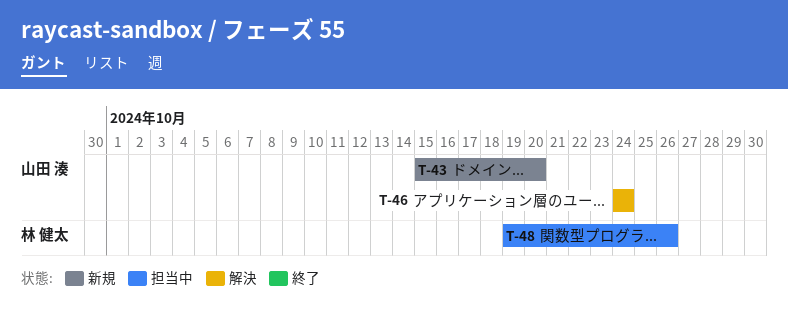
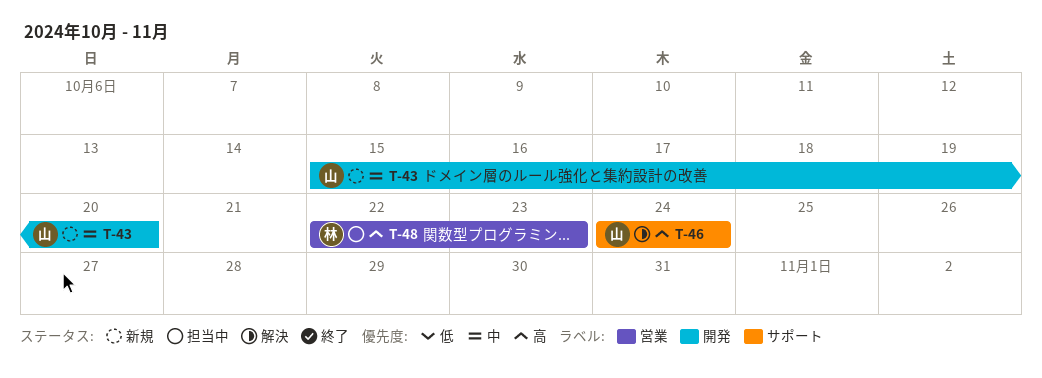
T-48, start: Oct 19 -> Oct 22
T-48, due: Oct 26 -> Oct 23

